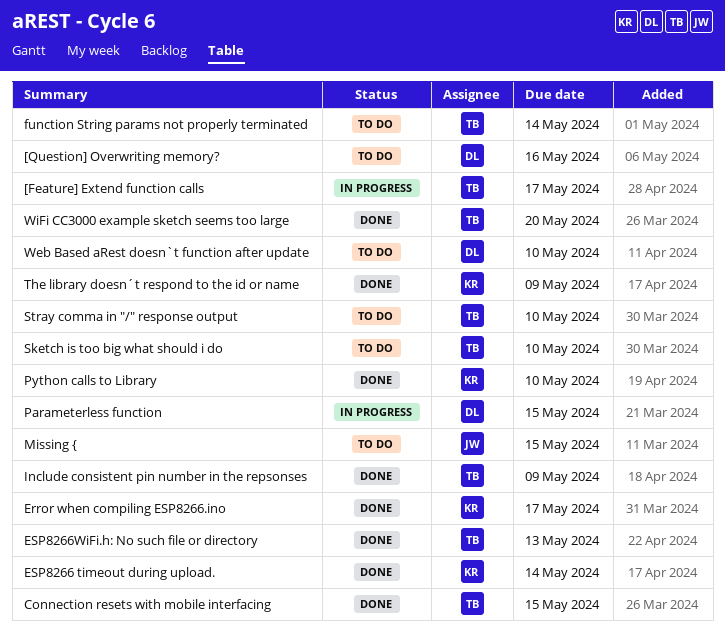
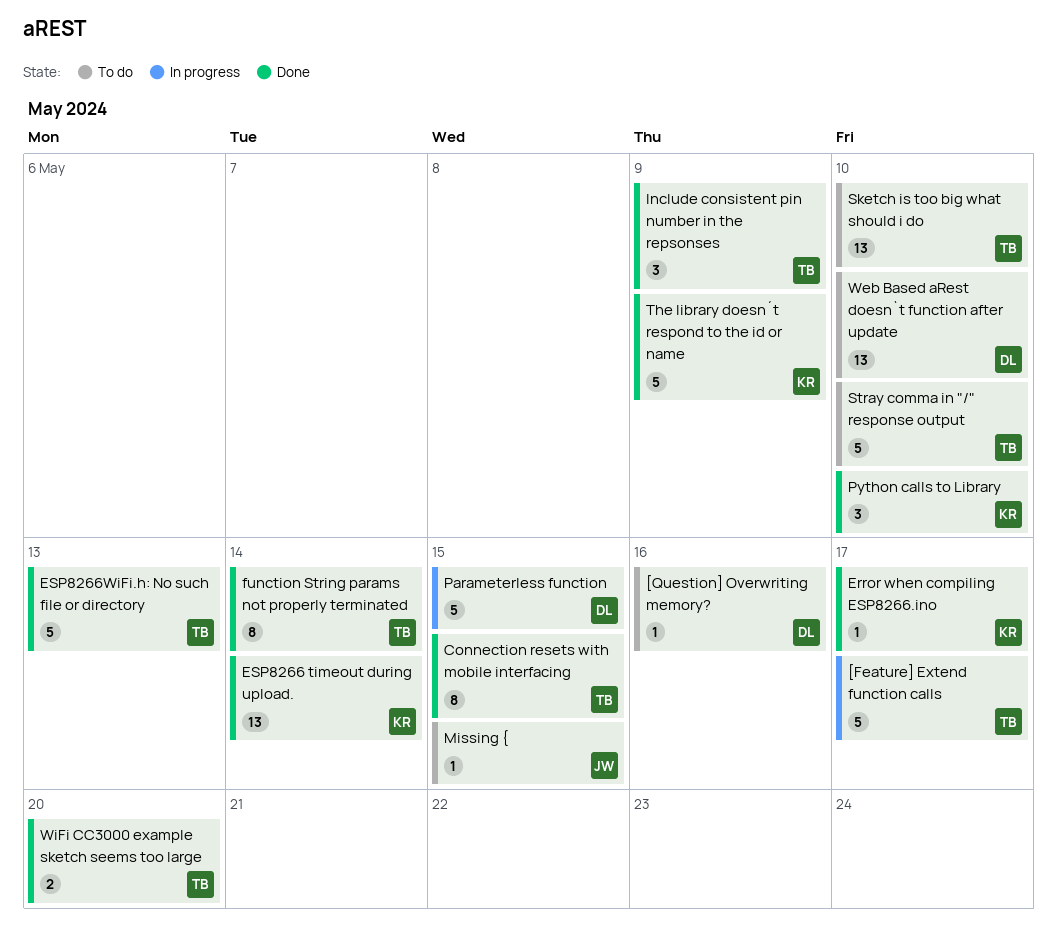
function String params not properly terminated, status: To do -> Done

